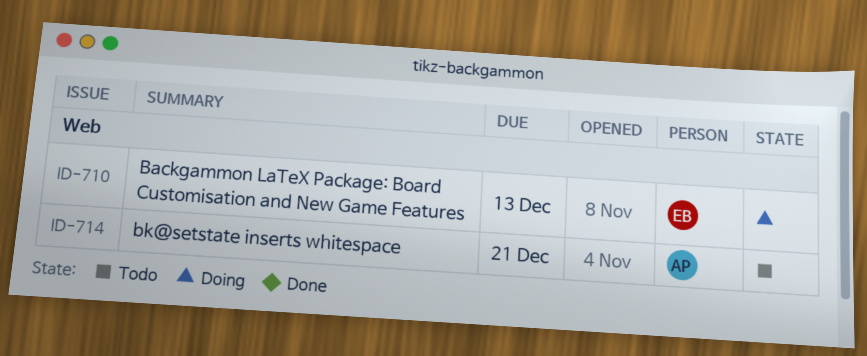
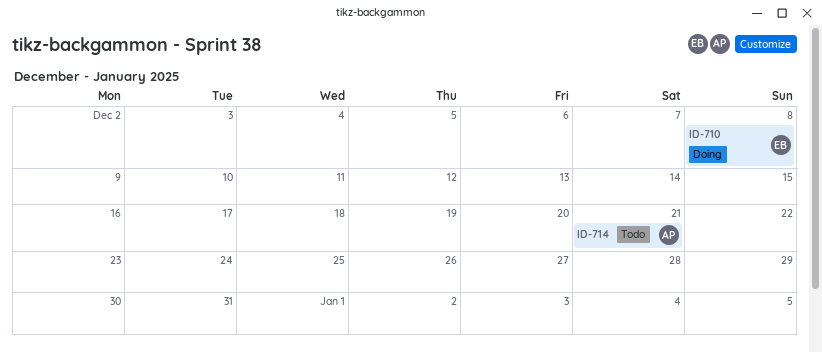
ID-710, due: Dec 13 -> Dec 8

